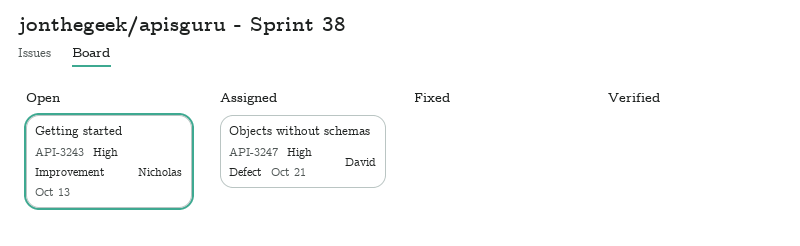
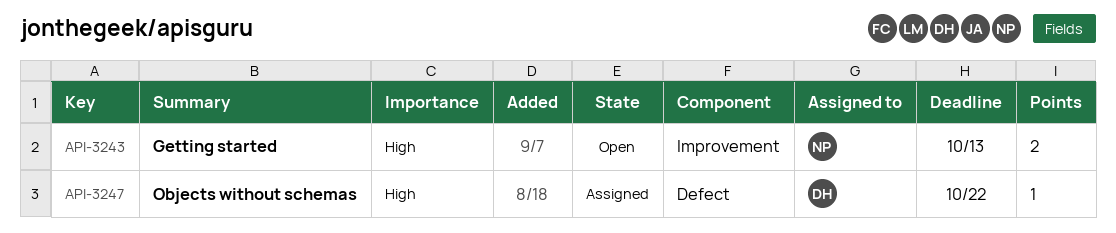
API-3247, due: Oct 21 -> Oct 22

